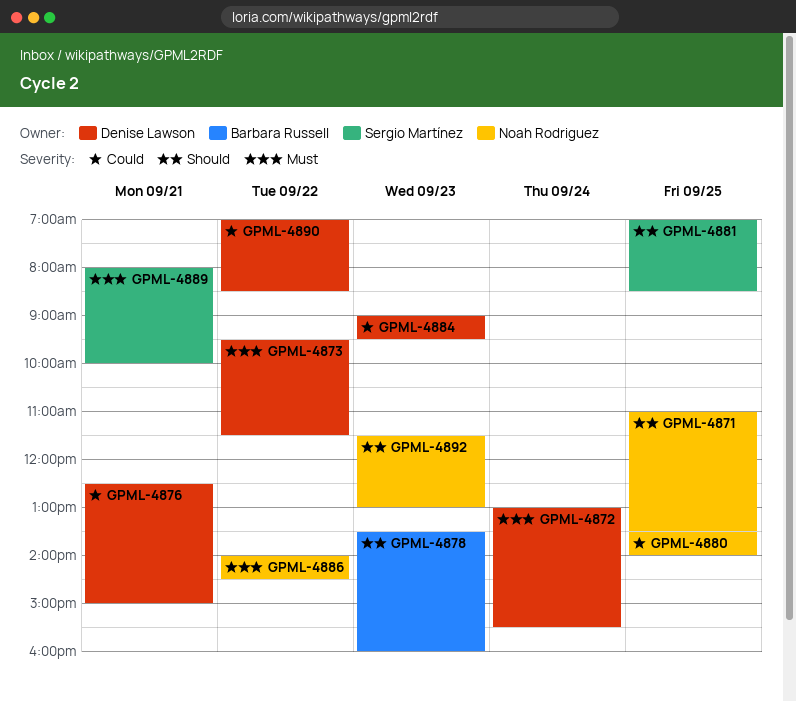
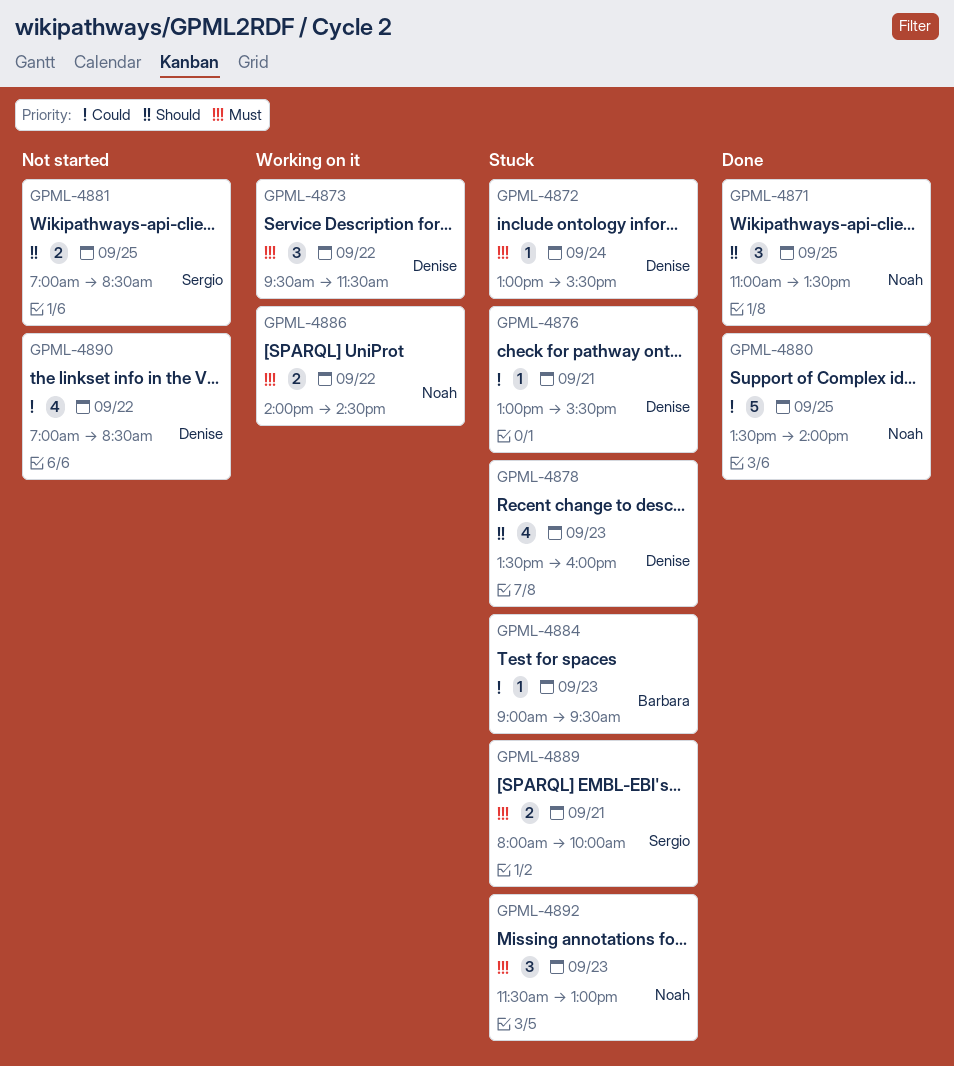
GPML-4876, begins: 12:30 -> 13:00
GPML-4876, ends: 15:00 -> 15:30
GPML-4878, owner: Barbara Russell -> Denise Lawson
GPML-4884, owner: Denise Lawson -> Barbara Russell
GPML-4892, priority: Should -> Must

